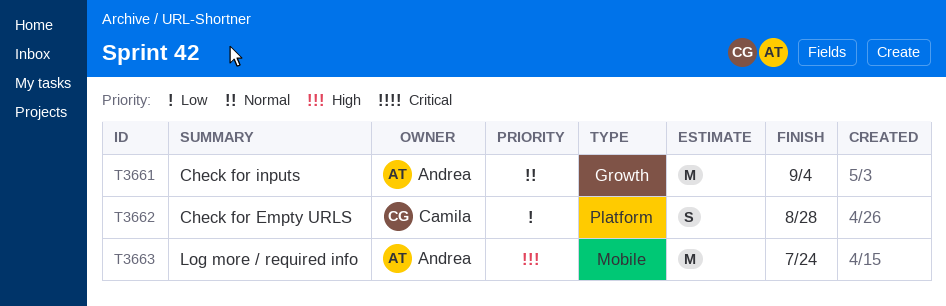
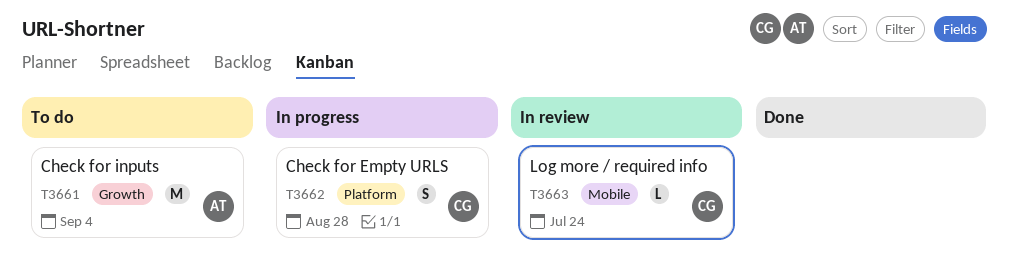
T3663, owner: Andrea -> Camila
T3663, estimate: M -> L

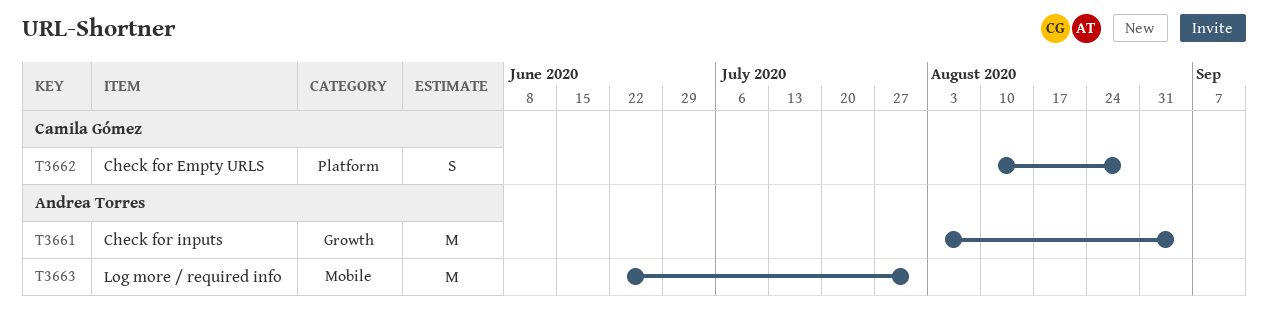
T3663, owner: Camila Gómez -> Andrea Torres
T3663, estimate: L -> M
T3663, due: Jul 24 -> Jul 31

